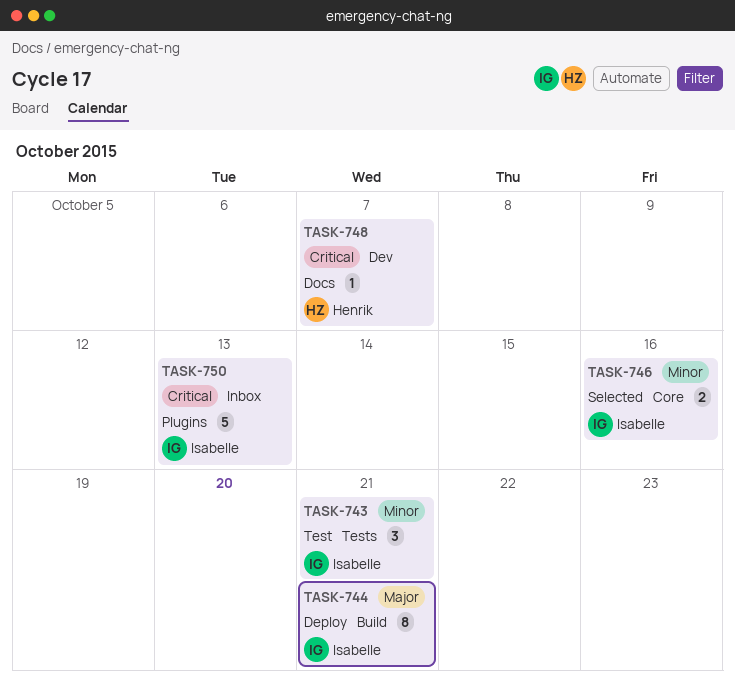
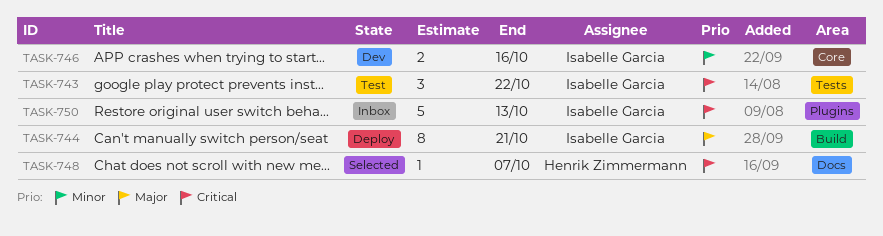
TASK-743, priority: Minor -> Critical
TASK-743, due: Oct 21 -> Oct 22
TASK-746, status: Selected -> Dev
TASK-748, status: Dev -> Selected

